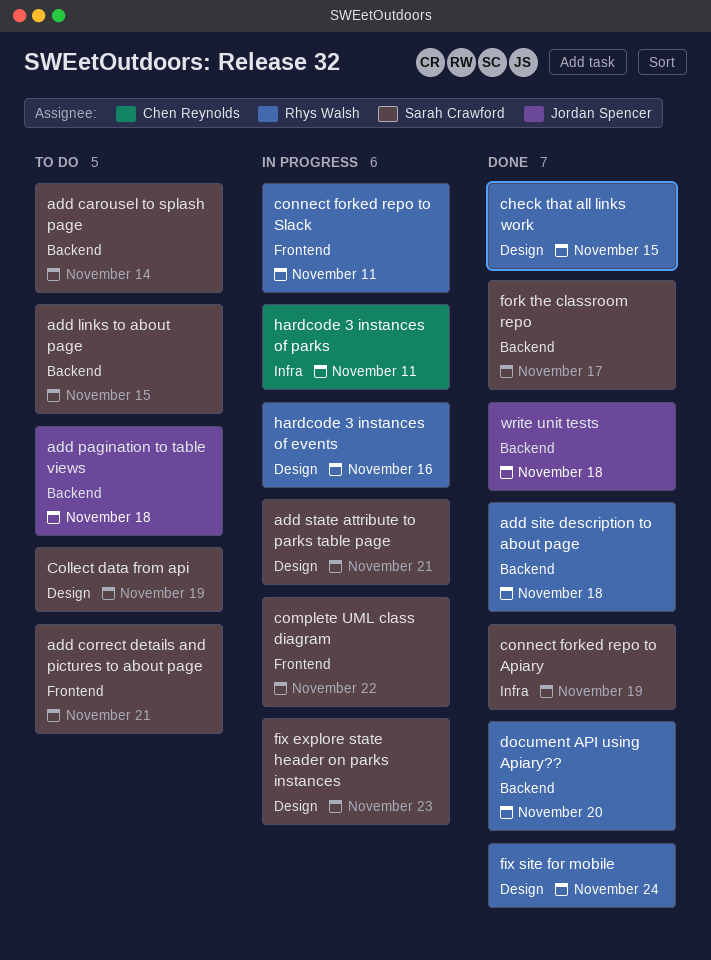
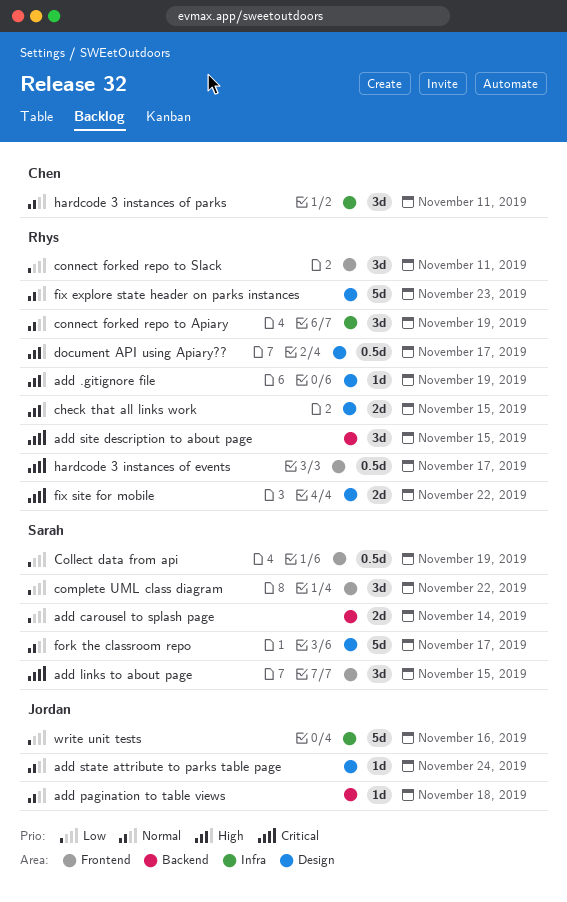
add .gitignore file: none -> present
add correct details and pictures to about page: present -> none
add links to about page, label: Backend -> Frontend
add site description to about page, due: Nov 18 -> Nov 15
add state attribute to parks table page, owner: Sarah Crawford -> Jordan Spencer
add state attribute to parks table page, due: Nov 21 -> Nov 24
Collect data from api, label: Design -> Frontend
connect forked repo to Apiary, owner: Sarah Crawford -> Rhys Walsh
document API using Apiary??, label: Backend -> Design
document API using Apiary??, due: Nov 20 -> Nov 17
fix explore state header on parks instances, owner: Sarah Crawford -> Rhys Walsh
fix site for mobile, due: Nov 24 -> Nov 22
fork the classroom repo, label: Backend -> Design
hardcode 3 instances of events, label: Design -> Frontend
hardcode 3 instances of events, due: Nov 16 -> Nov 17
write unit tests, label: Backend -> Infra
write unit tests, due: Nov 18 -> Nov 16

